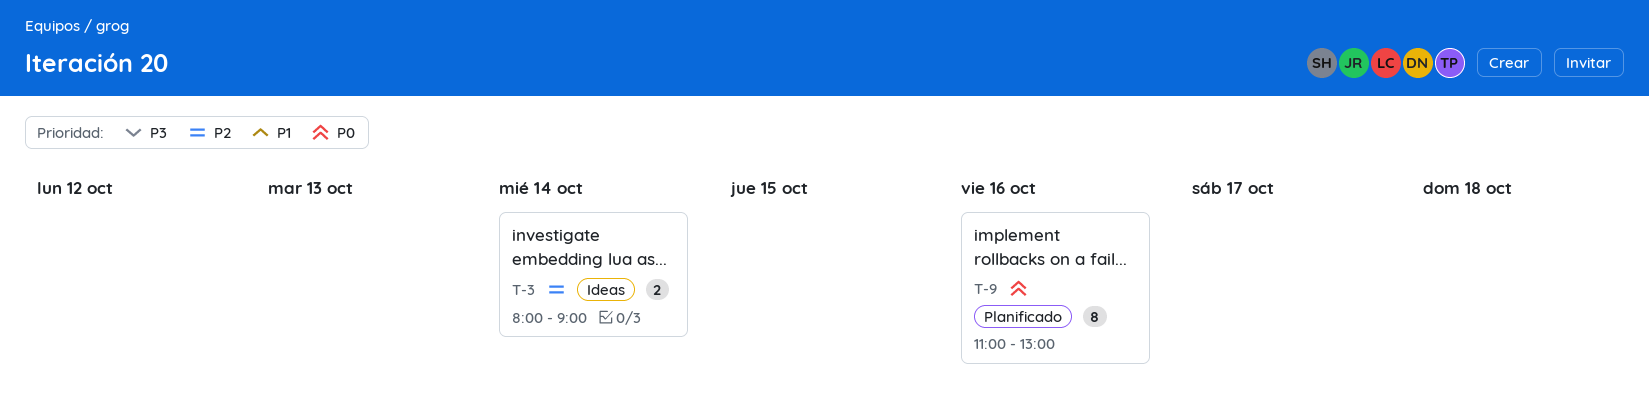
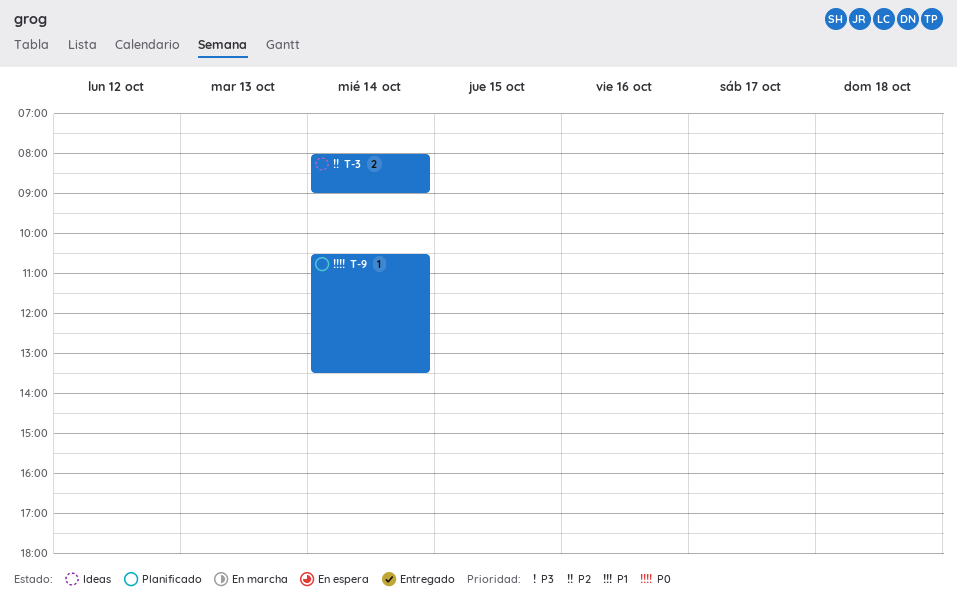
T-9, estimate: 8 -> 1
T-9, day: Oct 16 -> Oct 14
T-9, begins: 11:00 -> 10:30
T-9, ends: 13:00 -> 13:30

